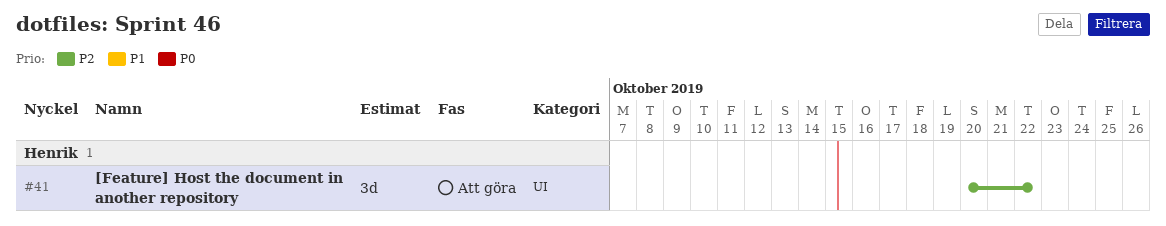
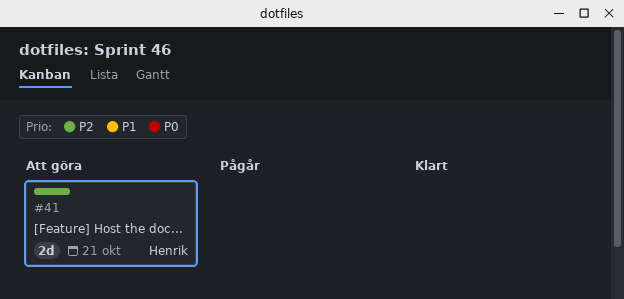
#41, estimate: 3d -> 2d
#41, due: Oct 22 -> Oct 21

